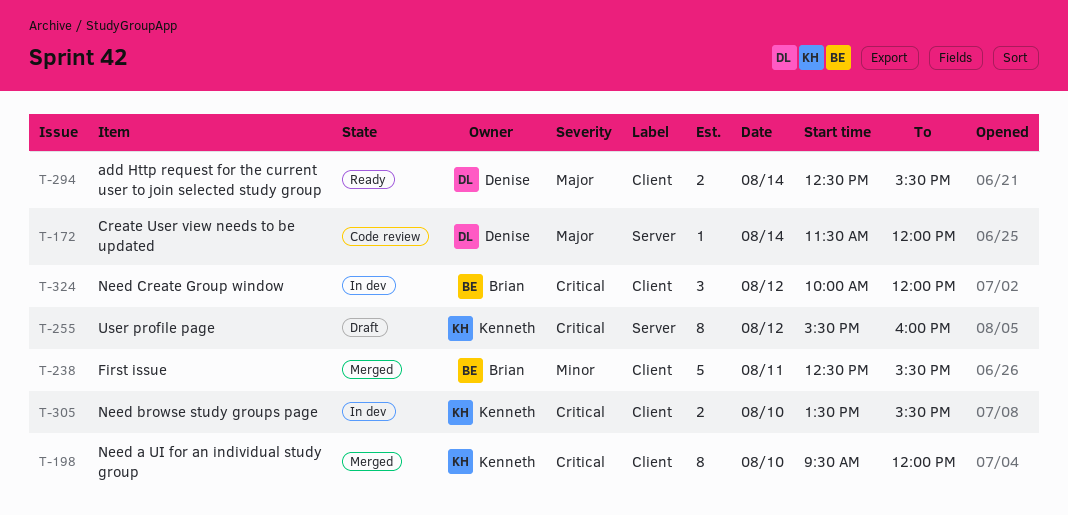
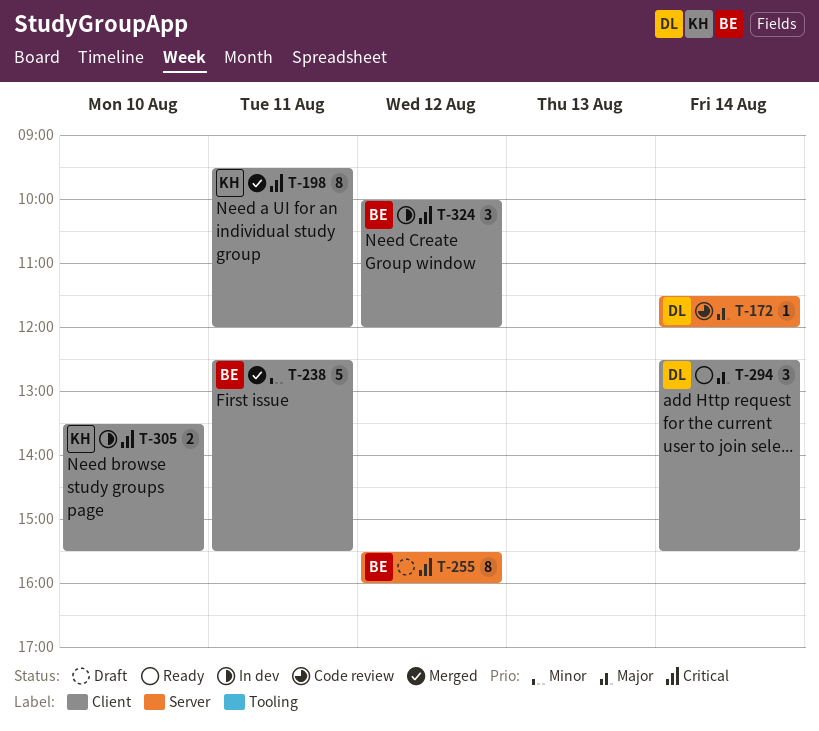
T-198, day: Aug 10 -> Aug 11
T-255, owner: Kenneth -> Brian
T-294, estimate: 2 -> 3

